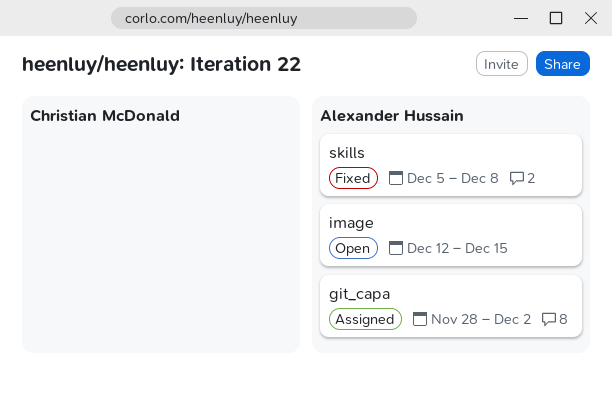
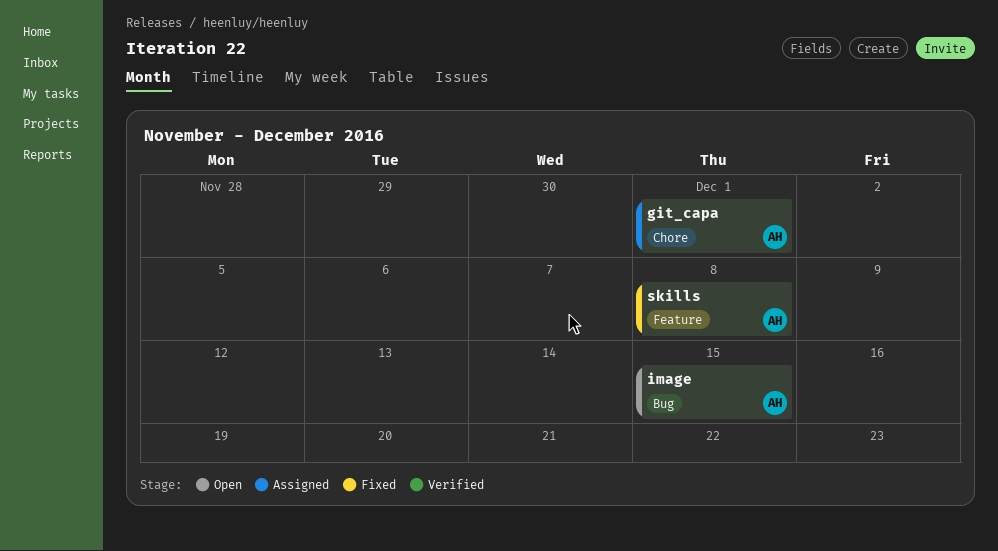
git_capa, due: Dec 2 -> Dec 1

